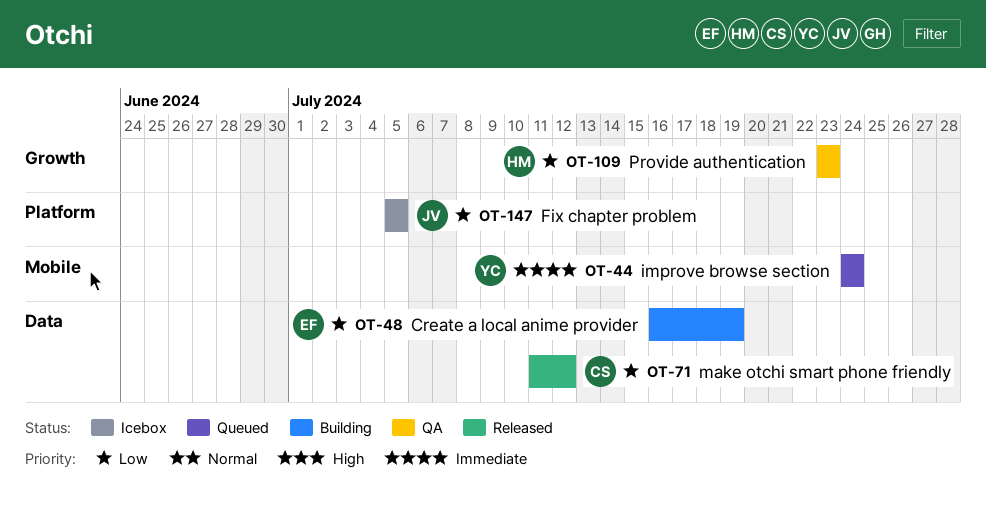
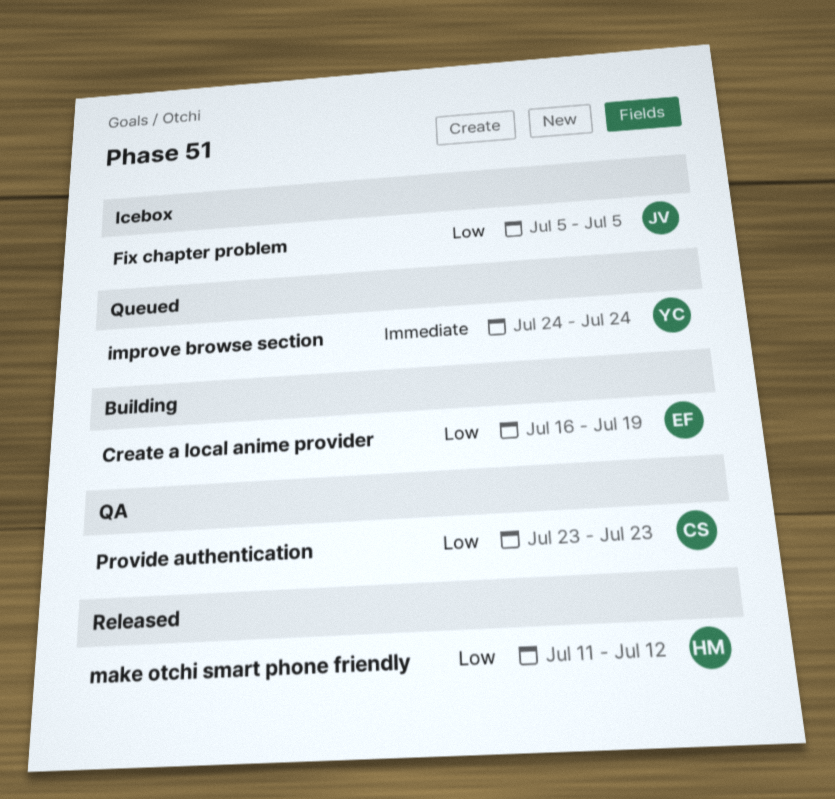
make otchi smart phone friendly, owner: CS -> HM
Provide authentication, owner: HM -> CS

